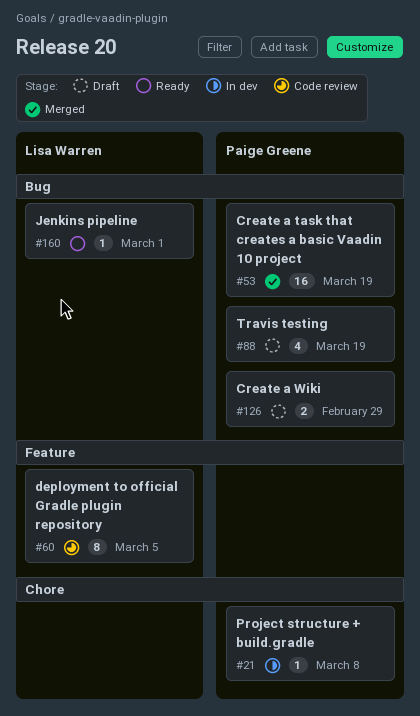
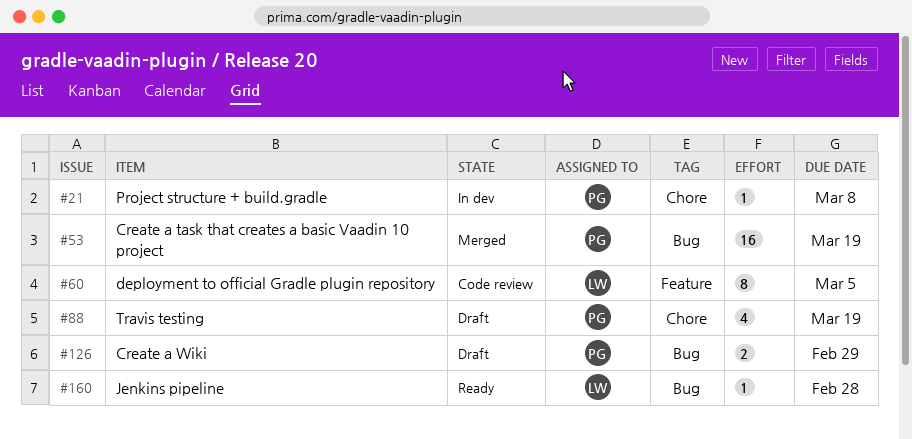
#88, label: Bug -> Chore
#160, due: Mar 1 -> Feb 28

